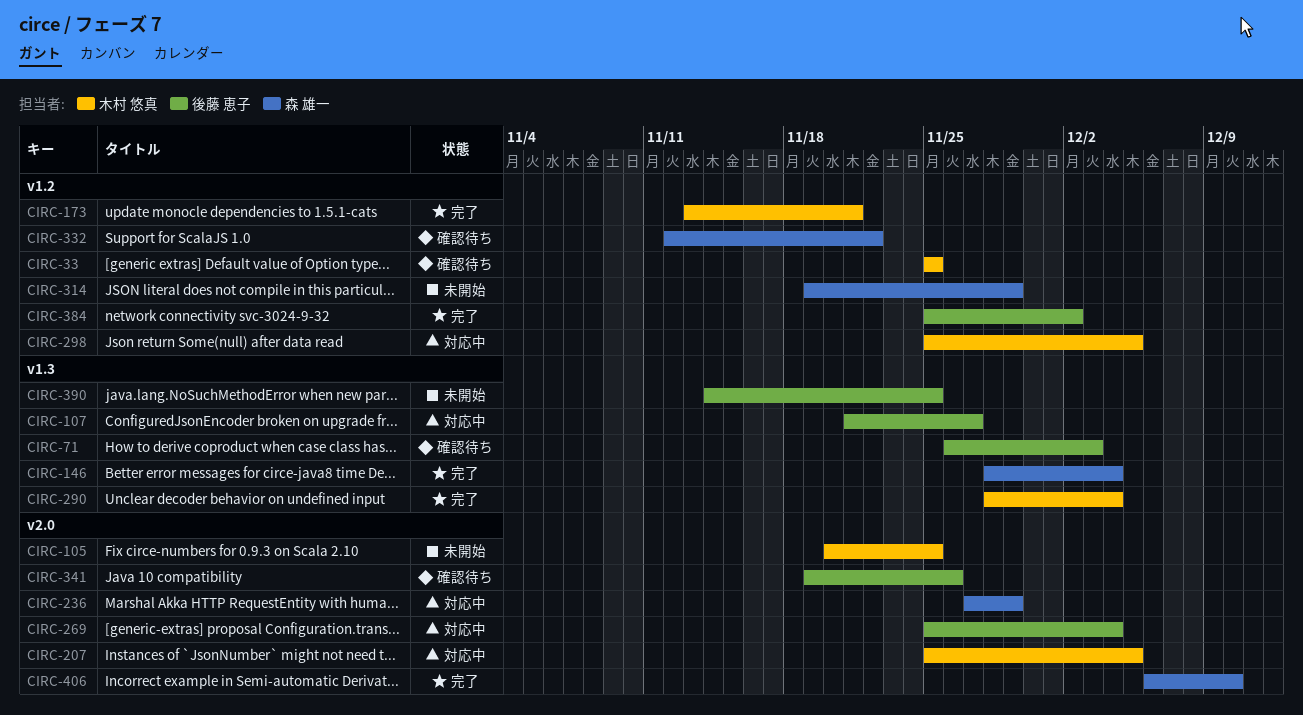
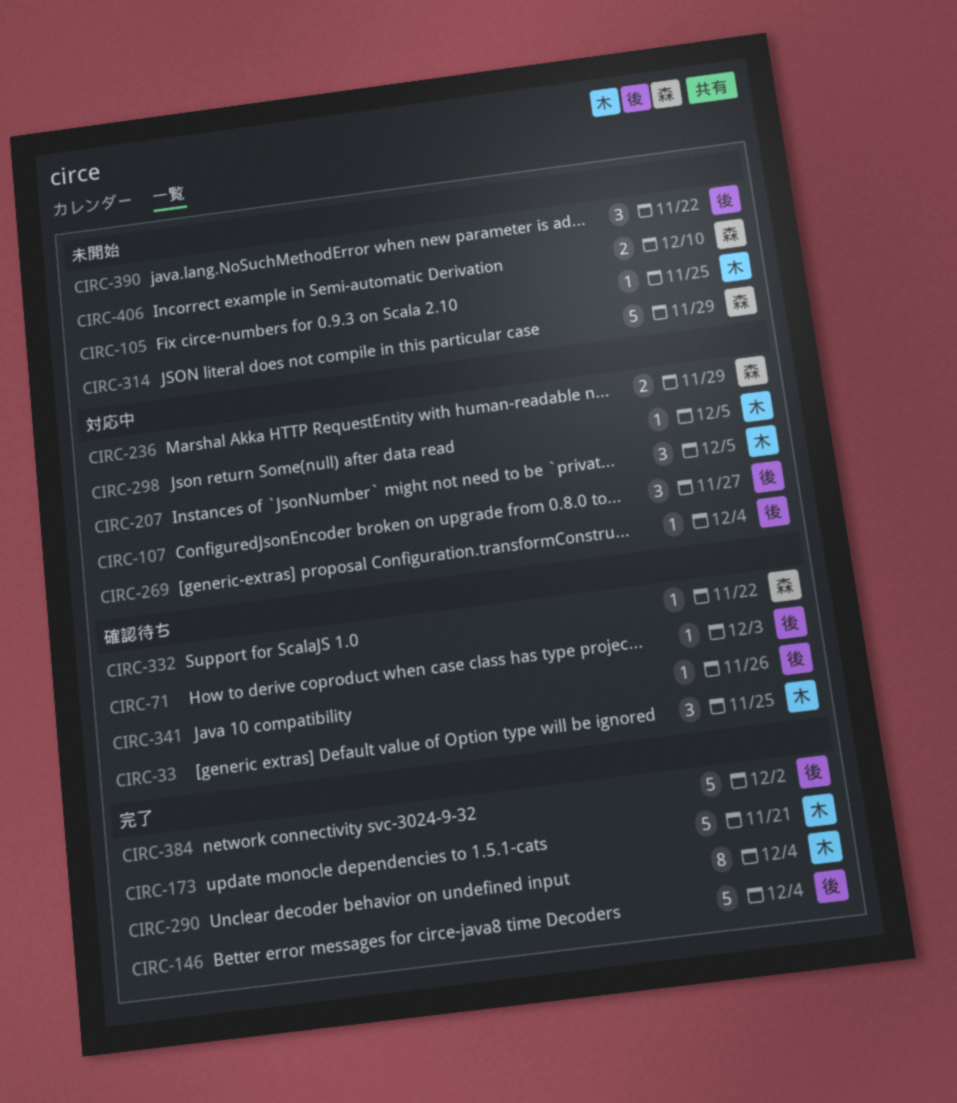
CIRC-146, owner: 森 雄一 -> 後藤 恵子
CIRC-390, due: Nov 25 -> Nov 22
CIRC-406, status: 完了 -> 未開始

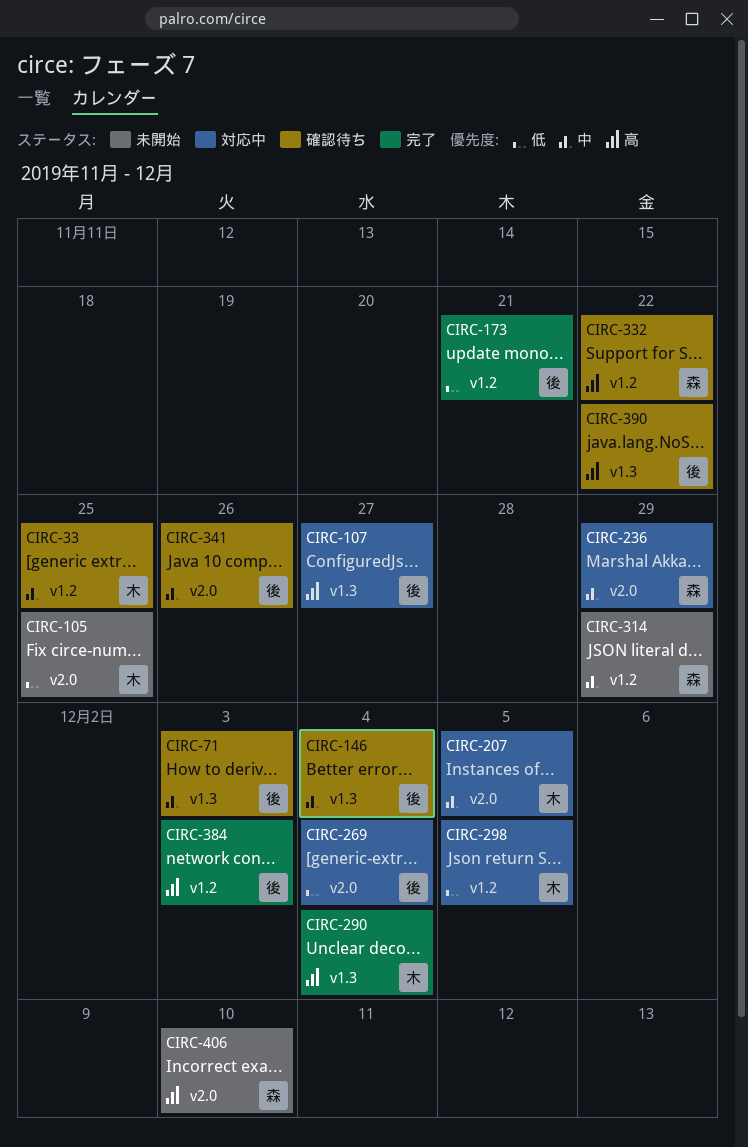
CIRC-146, status: 完了 -> 確認待ち
CIRC-173, owner: 木 -> 後
CIRC-384, due: Dec 2 -> Dec 3
CIRC-390, status: 未開始 -> 確認待ち

